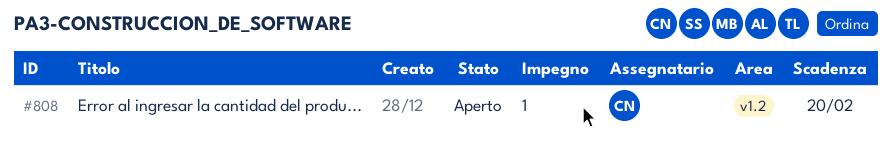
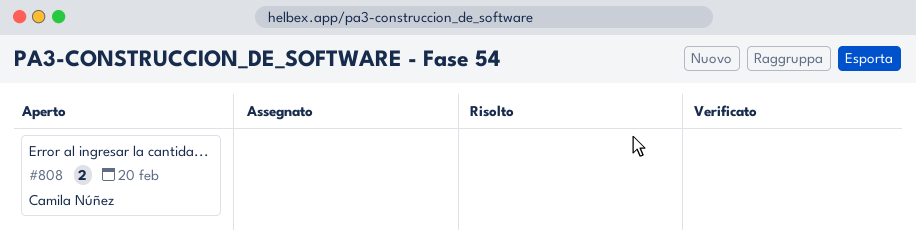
#808, estimate: 1 -> 2

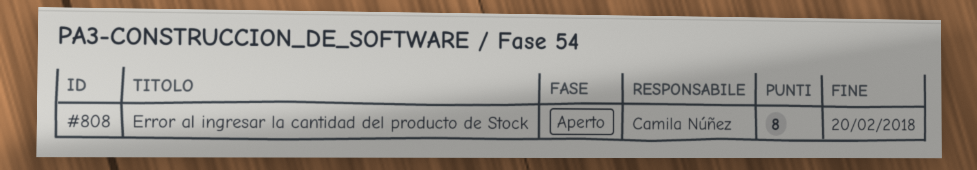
#808, estimate: 2 -> 8

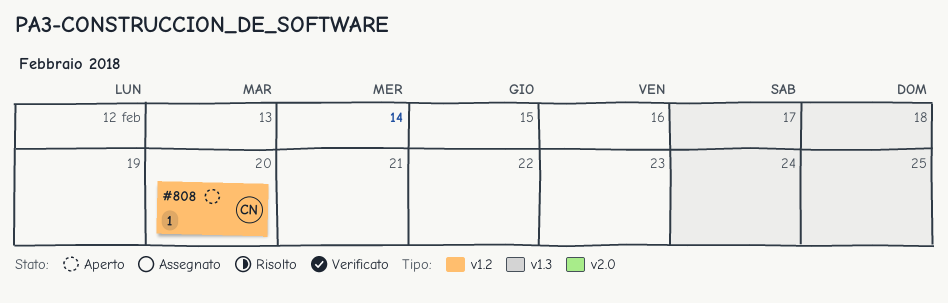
#808, estimate: 8 -> 1

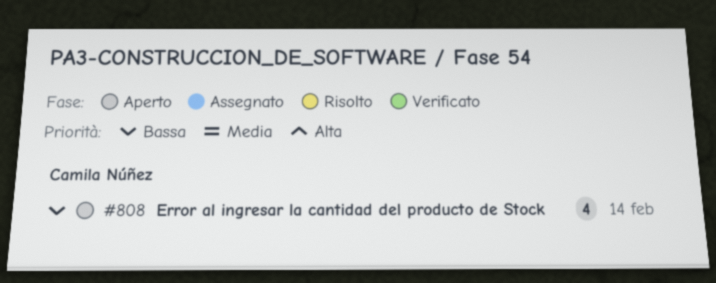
#808, estimate: 1 -> 4
#808, due: Feb 20 -> Feb 14

